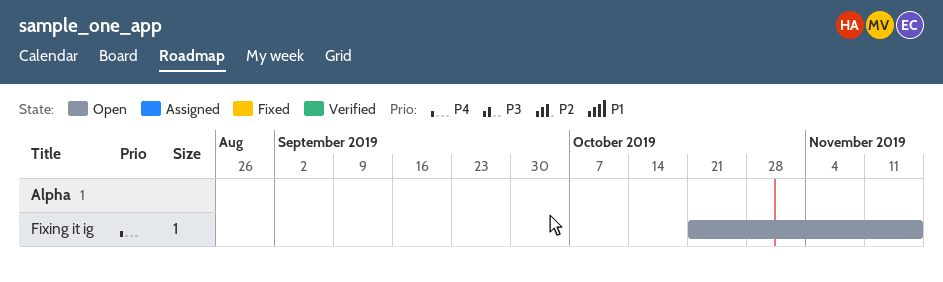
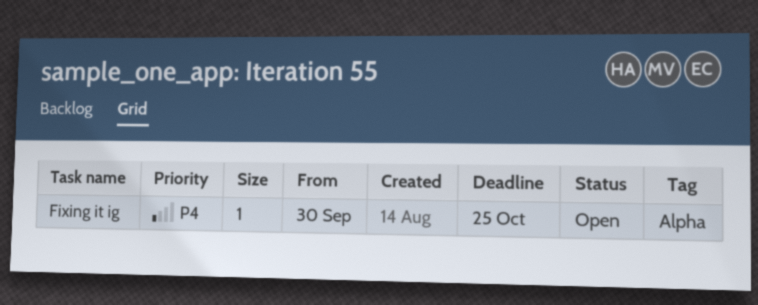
Fixing it ig, start: Oct 21 -> Sep 30
Fixing it ig, due: Nov 15 -> Oct 25

